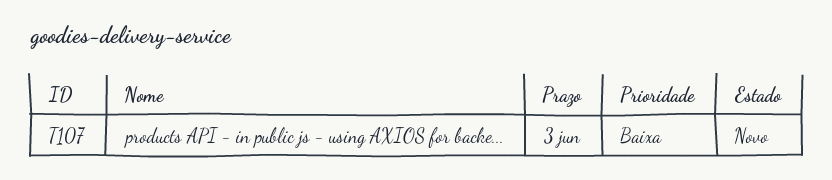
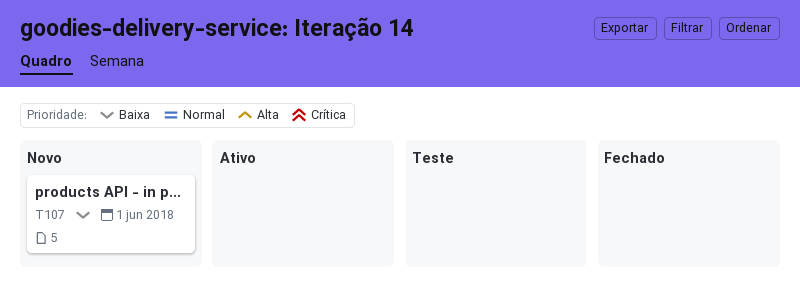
T107, due: Jun 3 -> Jun 1

